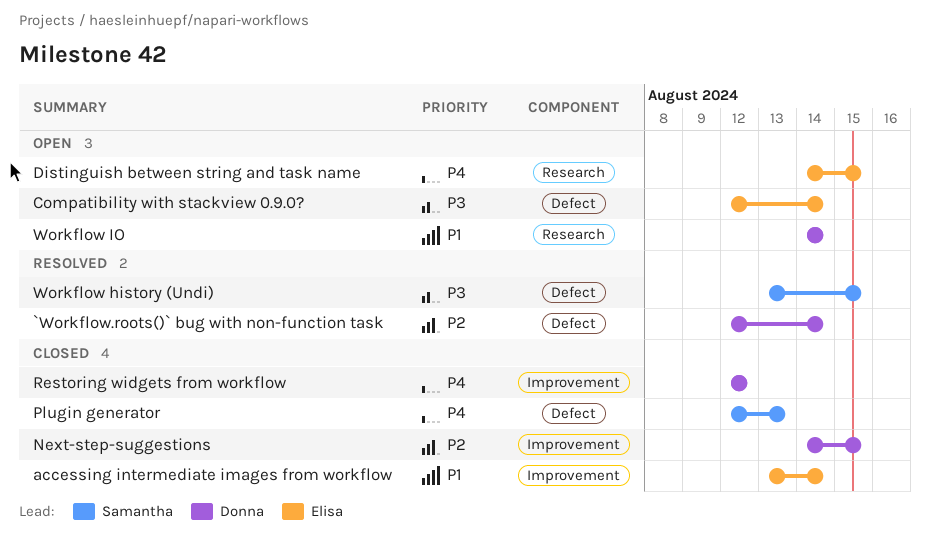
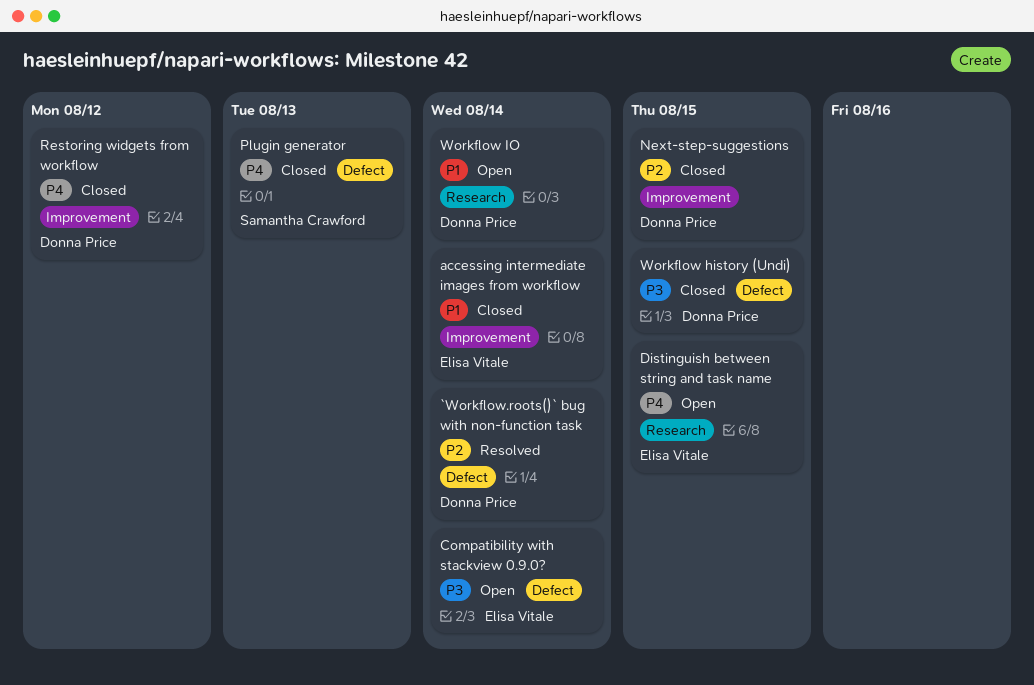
Workflow history (Undi), status: Resolved -> Closed
Workflow history (Undi), owner: Samantha Crawford -> Donna Price

